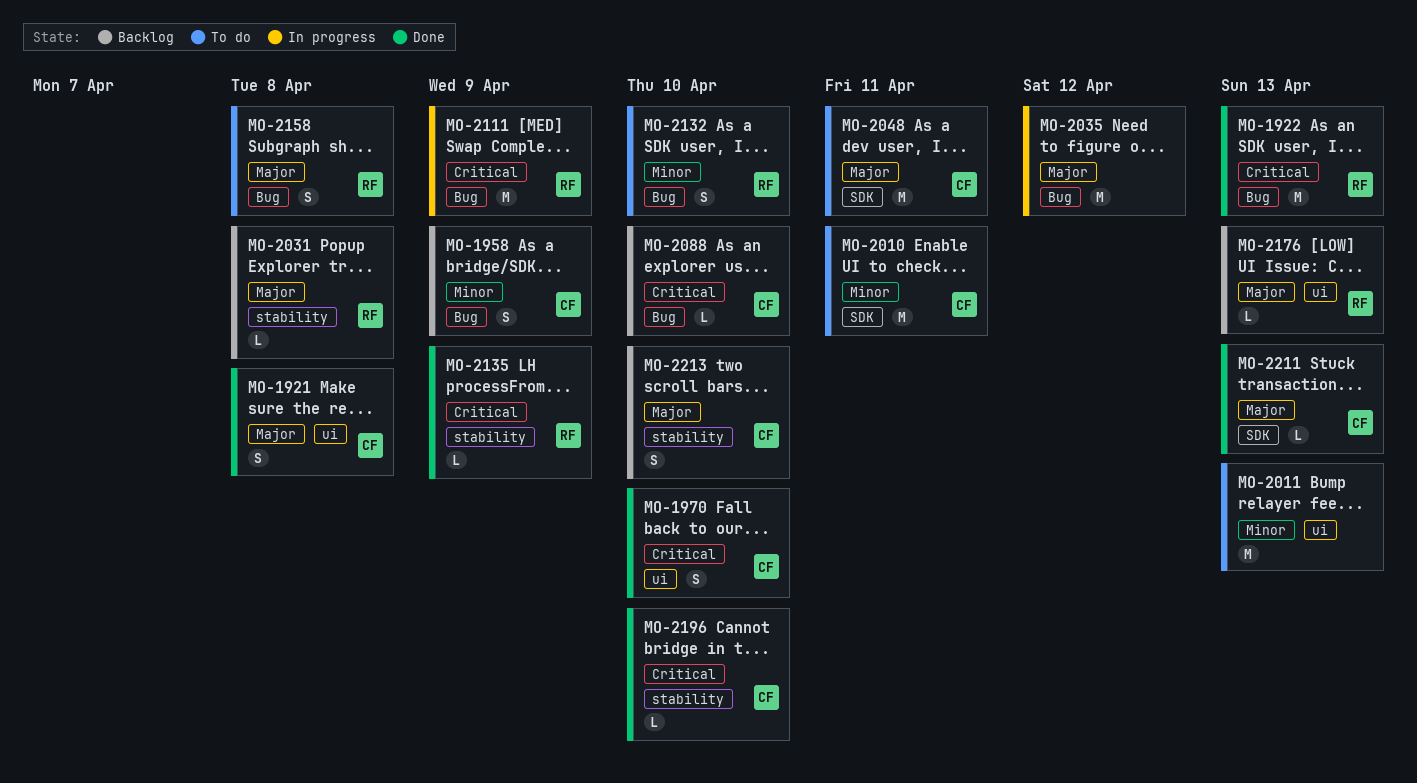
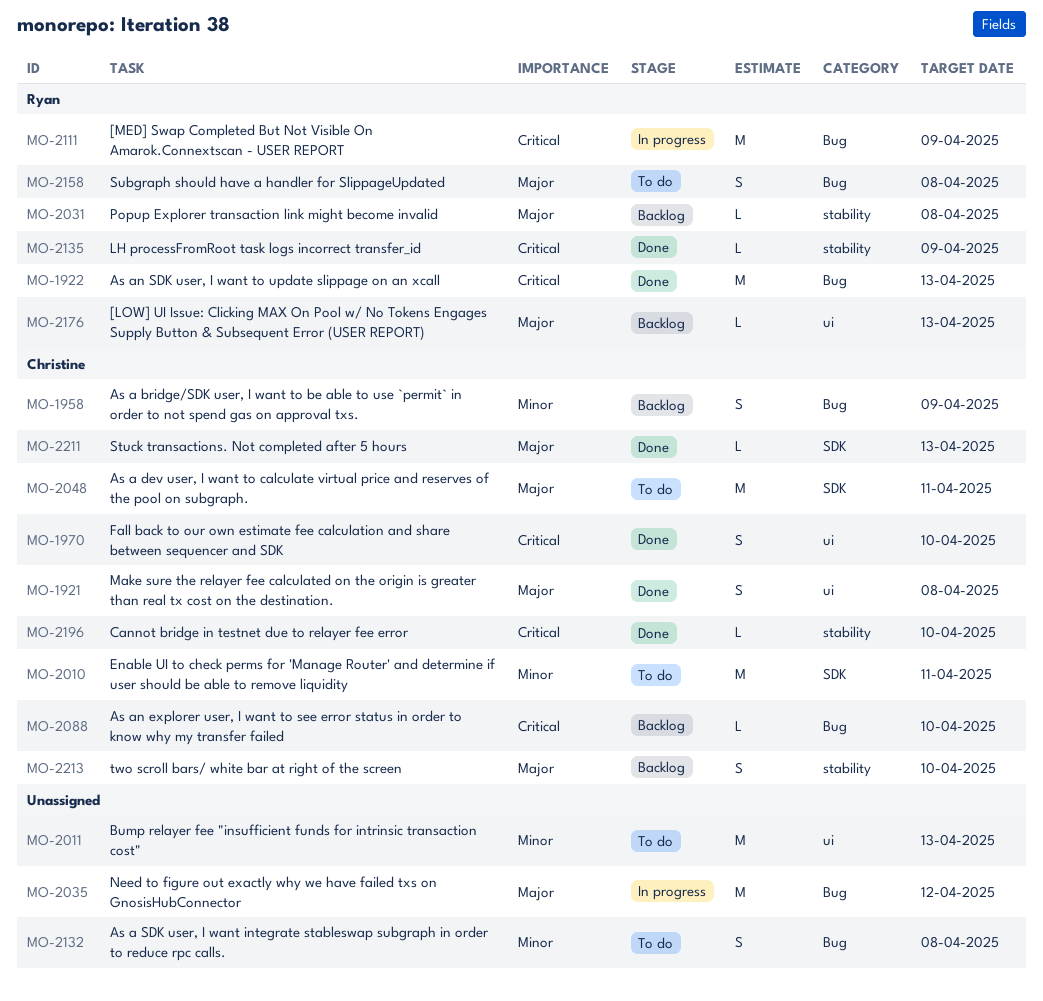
MO-2132, owner: Ryan -> none
MO-2132, due: Apr 10 -> Apr 8

